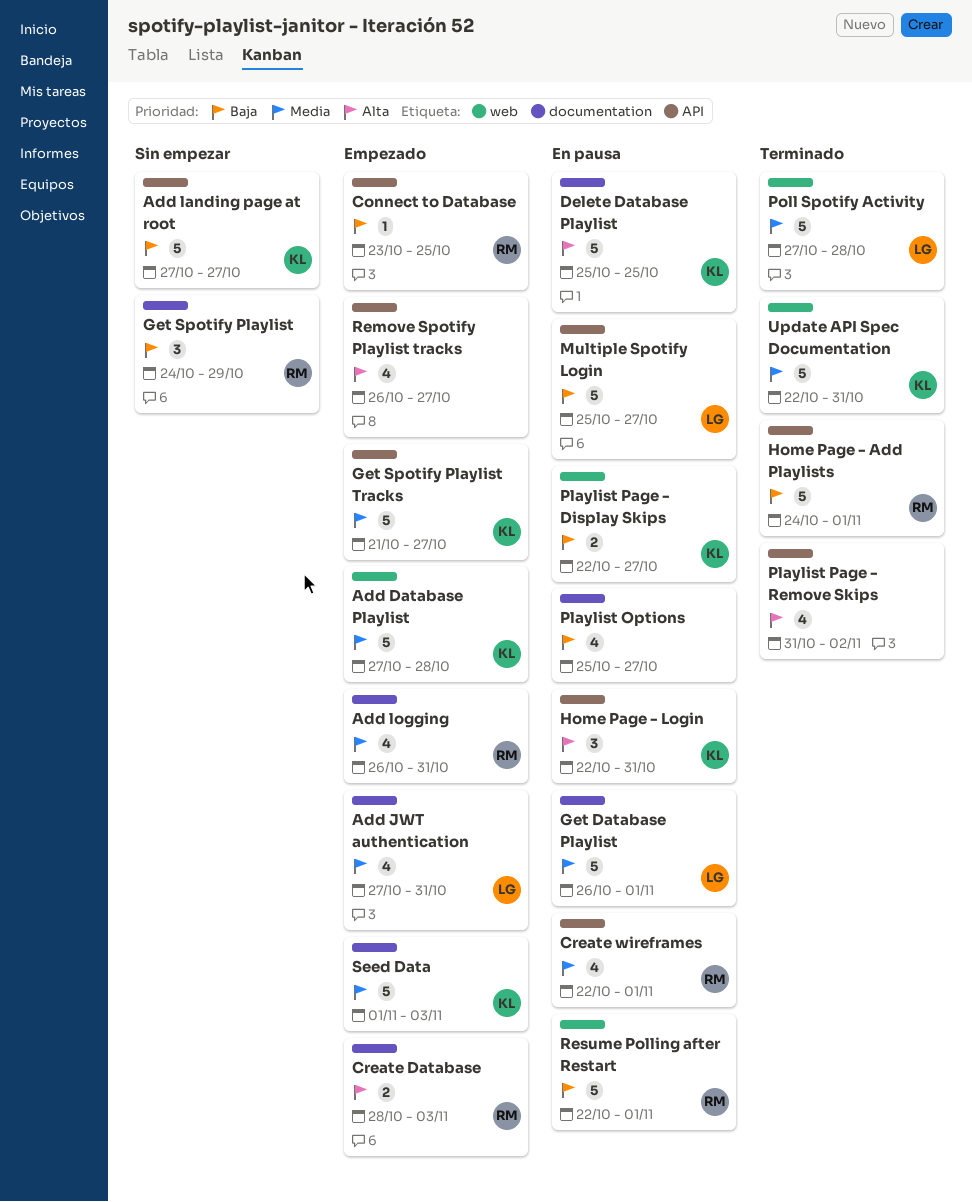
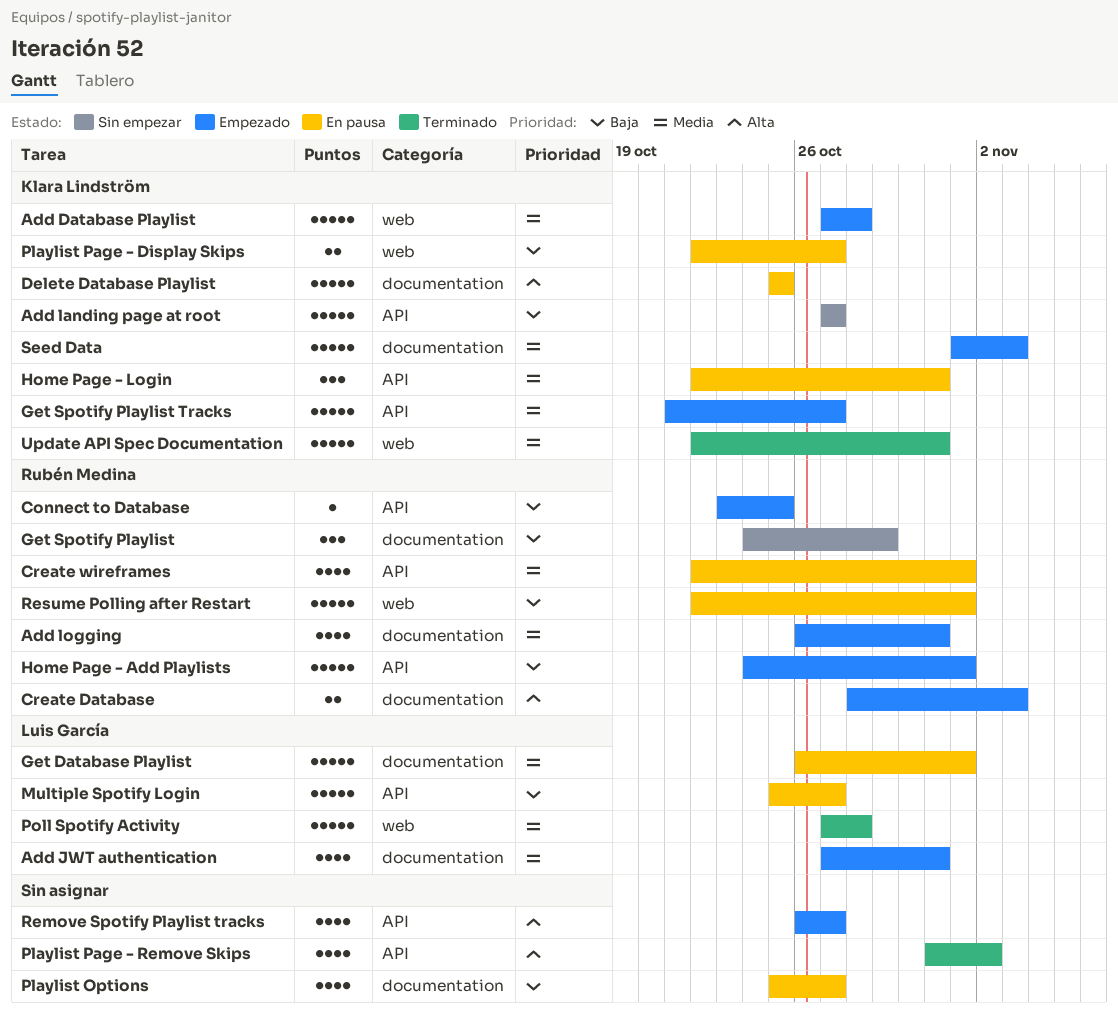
Home Page - Add Playlists, status: Terminado -> Empezado
Home Page - Login, priority: Alta -> Media

